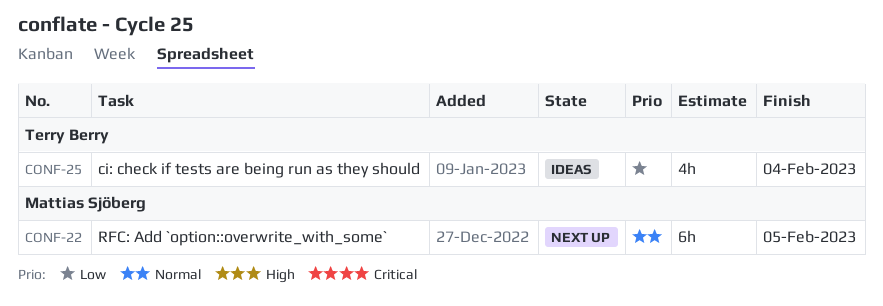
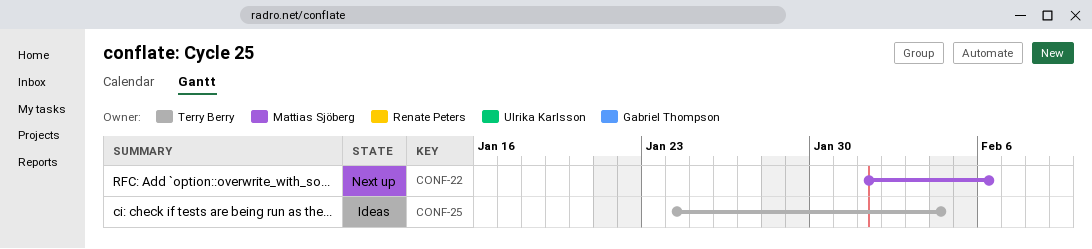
CONF-22, due: Feb 5 -> Feb 6

